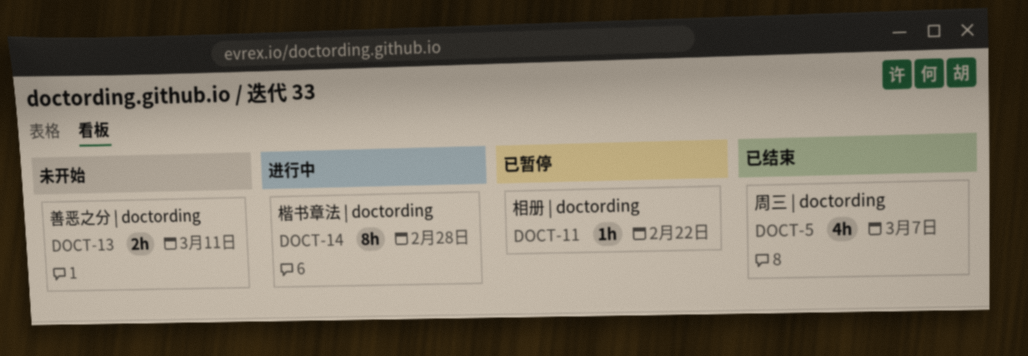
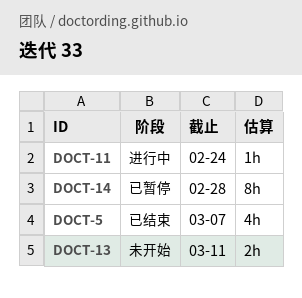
DOCT-11, status: 已暂停 -> 进行中
DOCT-11, due: Feb 22 -> Feb 24
DOCT-14, status: 进行中 -> 已暂停

